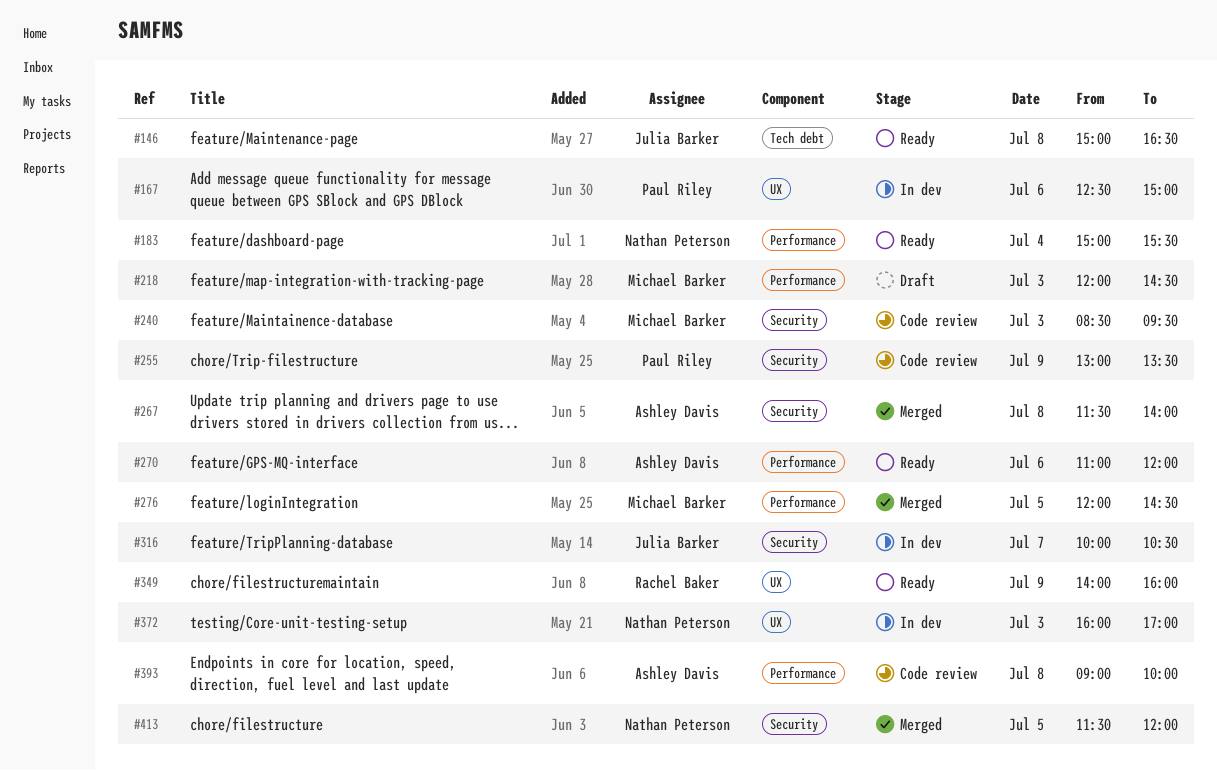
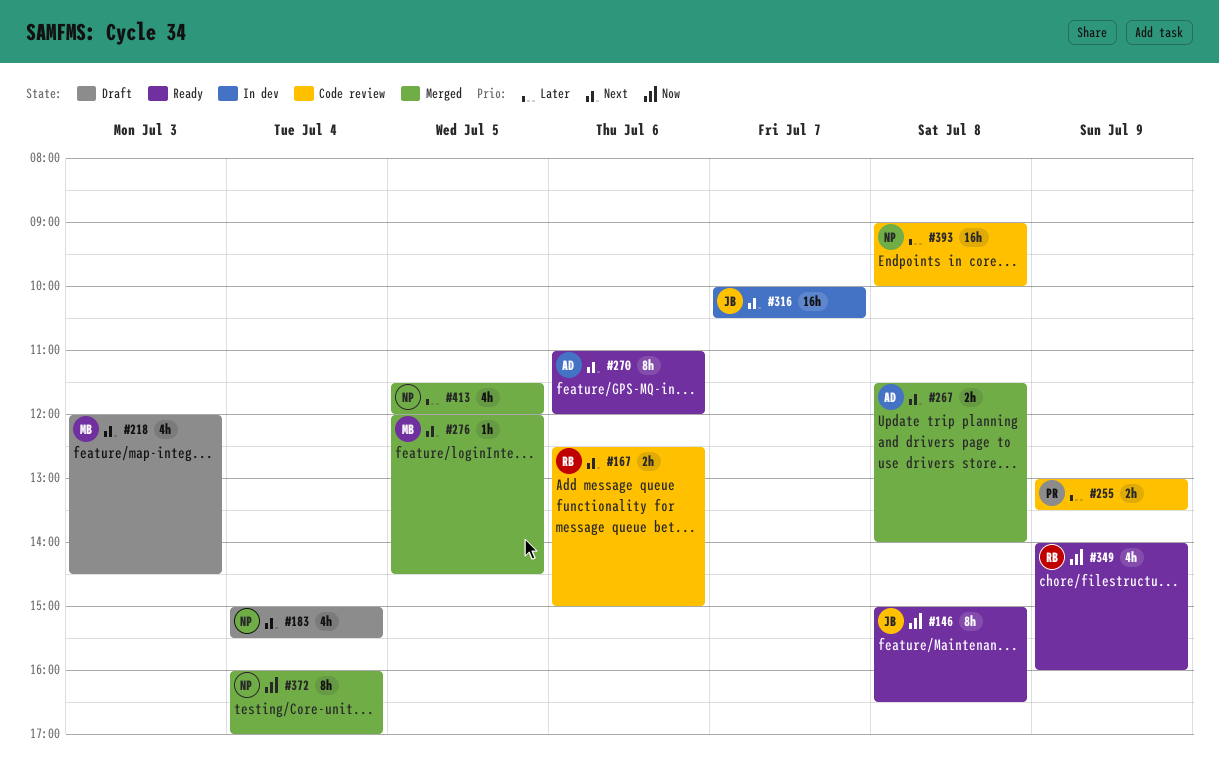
#167, status: In dev -> Code review
#167, owner: Paul Riley -> Rachel Baker
#183, status: Ready -> Draft
#240: present -> none
#372, status: In dev -> Merged
#372, day: Jul 3 -> Jul 4
#393, owner: Ashley Davis -> Nathan Peterson

